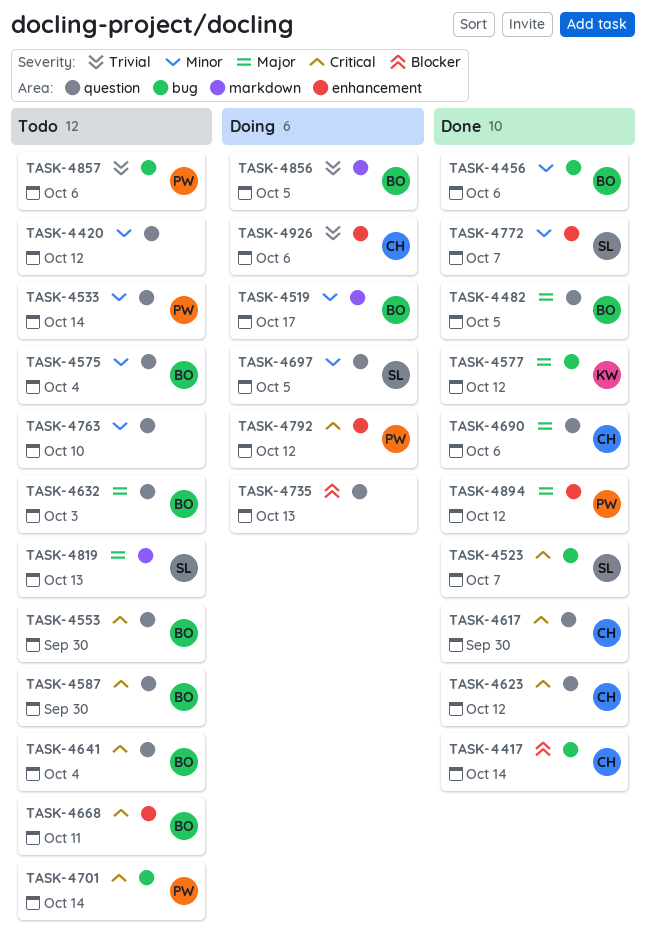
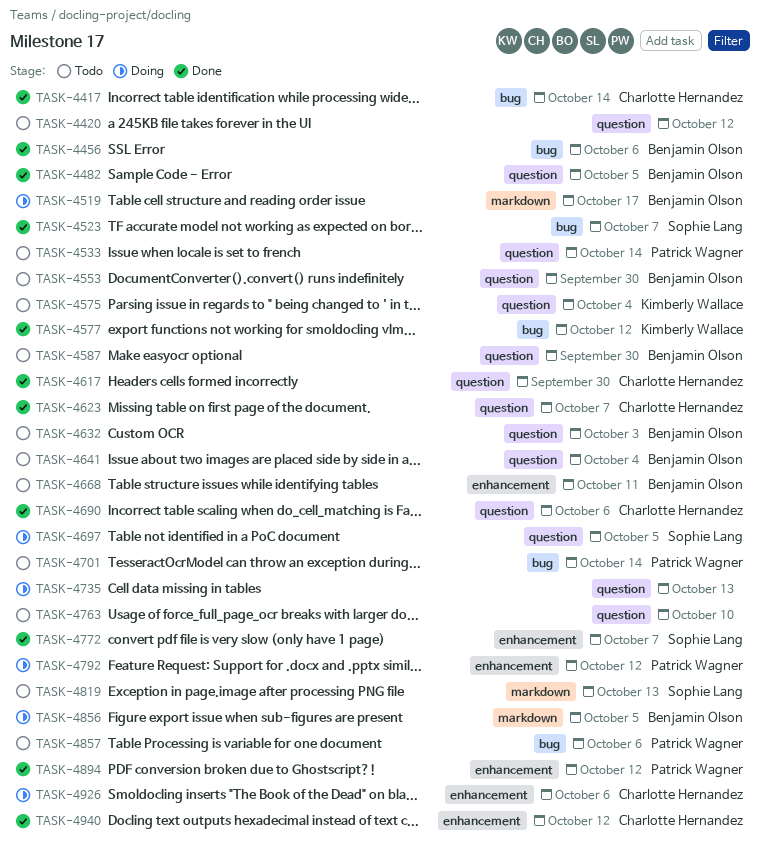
TASK-4575, owner: Benjamin Olson -> Kimberly Wallace
TASK-4623, due: Oct 12 -> Oct 7
TASK-4940: none -> present

